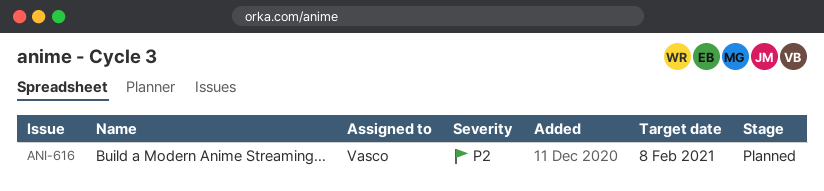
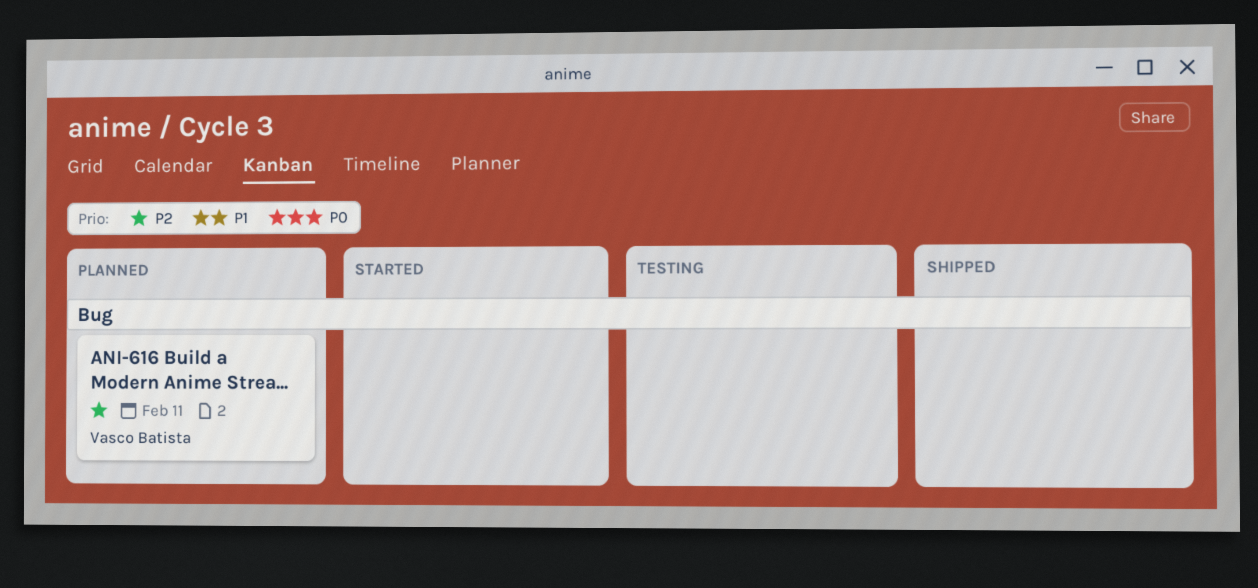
ANI-616, due: Feb 8 -> Feb 11

